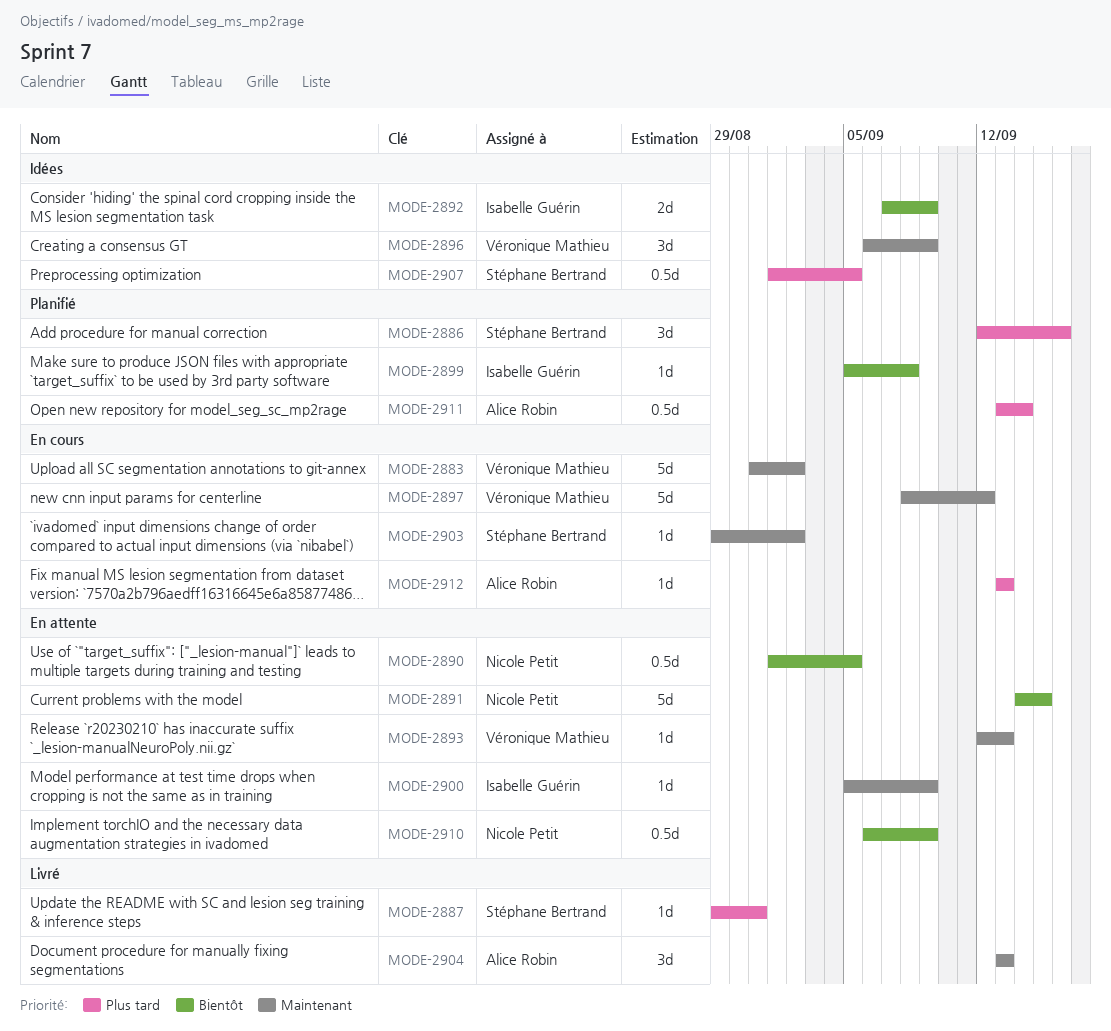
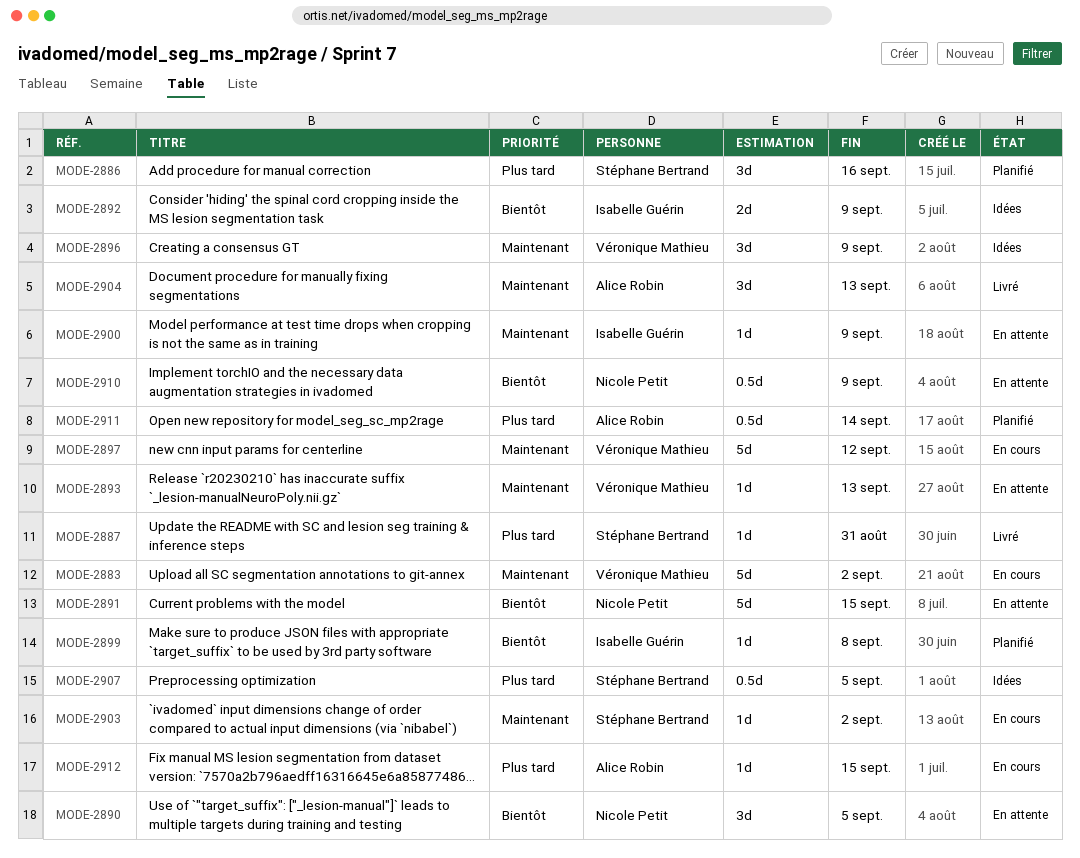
MODE-2890, estimate: 0.5d -> 3d
MODE-2912, due: Sep 13 -> Sep 15

